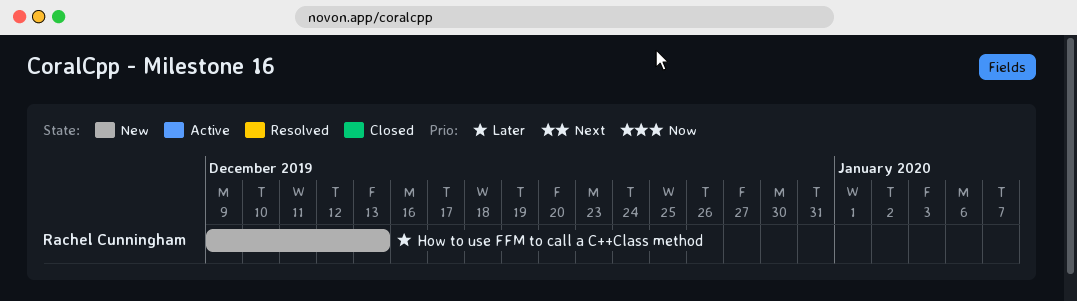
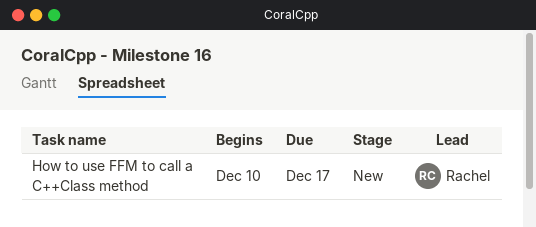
How to use FFM to call a C++Class method, start: Dec 9 -> Dec 10
How to use FFM to call a C++Class method, due: Dec 13 -> Dec 17

